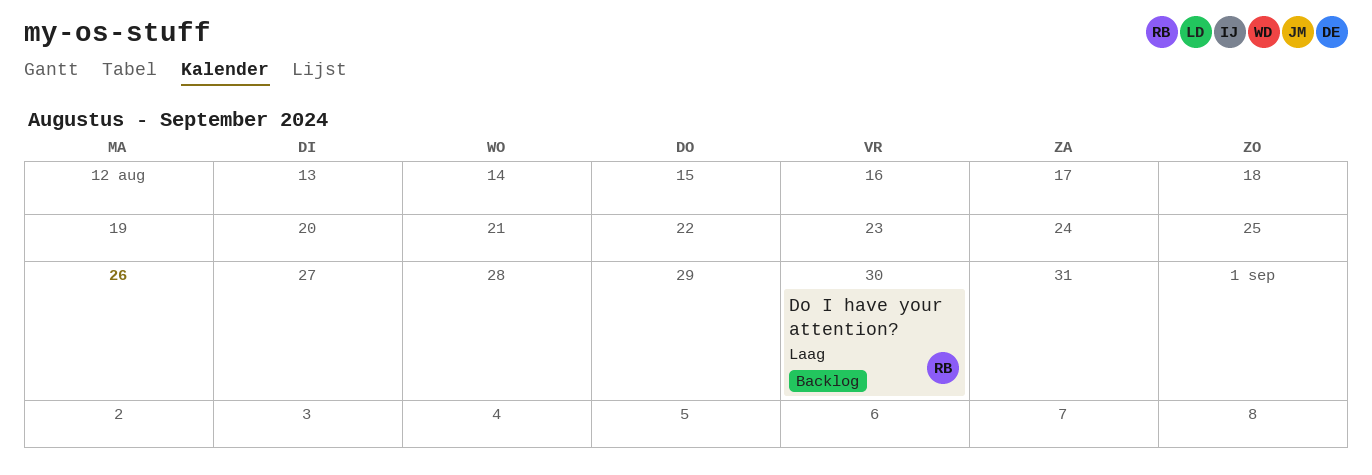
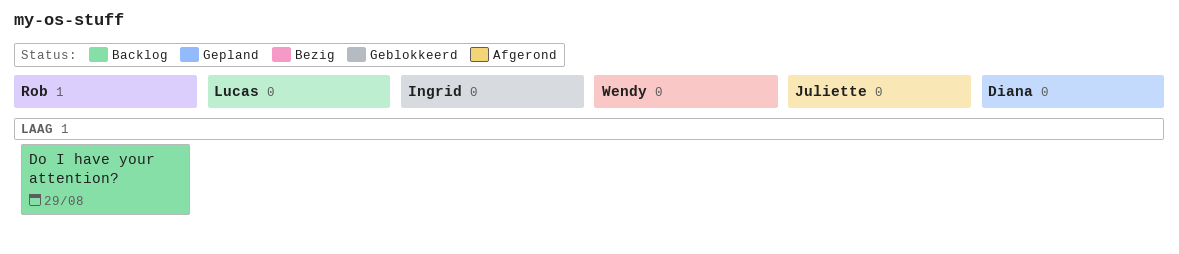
Do I have your attention?, due: Aug 30 -> Aug 29

